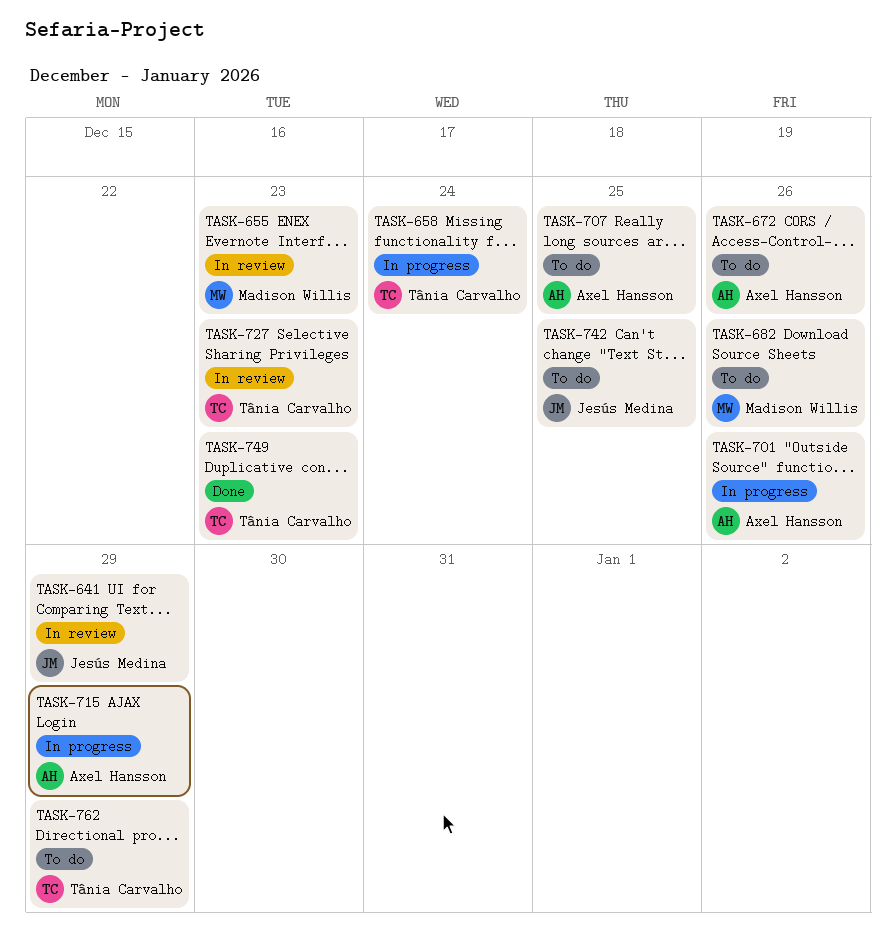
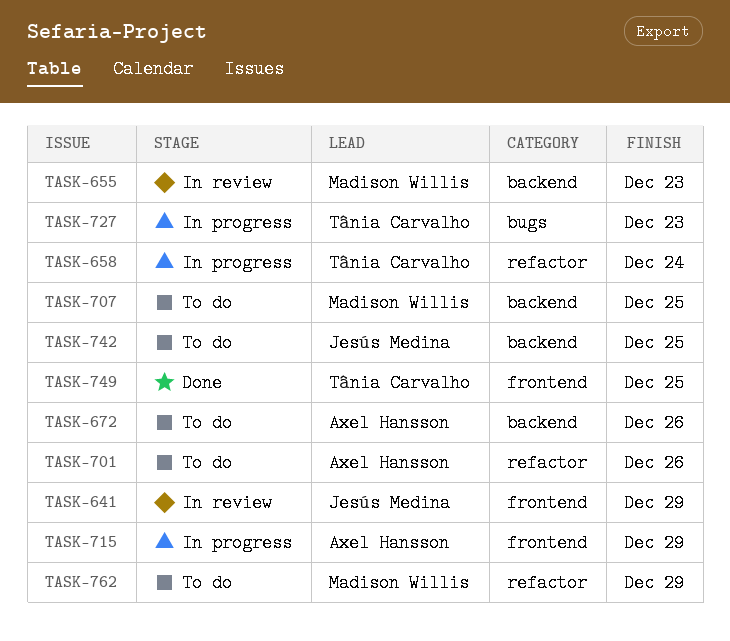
TASK-682: present -> none
TASK-701, status: In progress -> To do
TASK-707, owner: Axel Hansson -> Madison Willis
TASK-727, status: In review -> In progress
TASK-749, due: Dec 23 -> Dec 25
TASK-762, owner: Tânia Carvalho -> Madison Willis

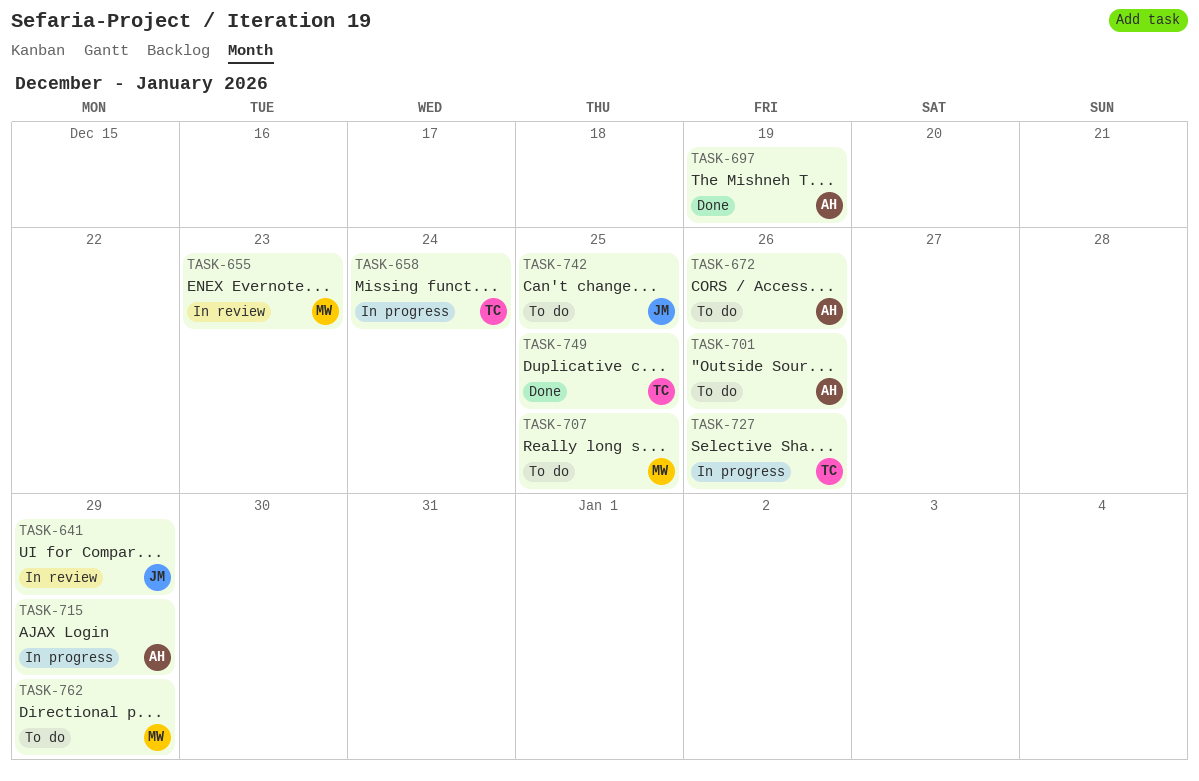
TASK-697: none -> present
TASK-727, due: Dec 23 -> Dec 26

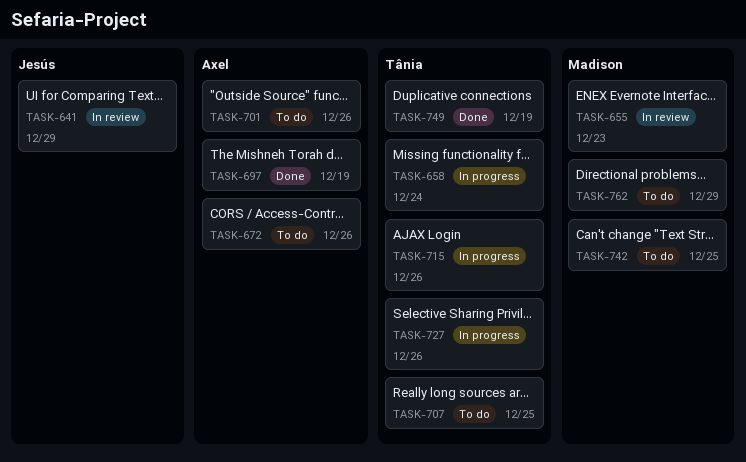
TASK-707, owner: Madison -> Tânia
TASK-715, owner: Axel -> Tânia
TASK-715, due: Dec 29 -> Dec 26
TASK-742, owner: Jesús -> Madison
TASK-749, due: Dec 25 -> Dec 19

